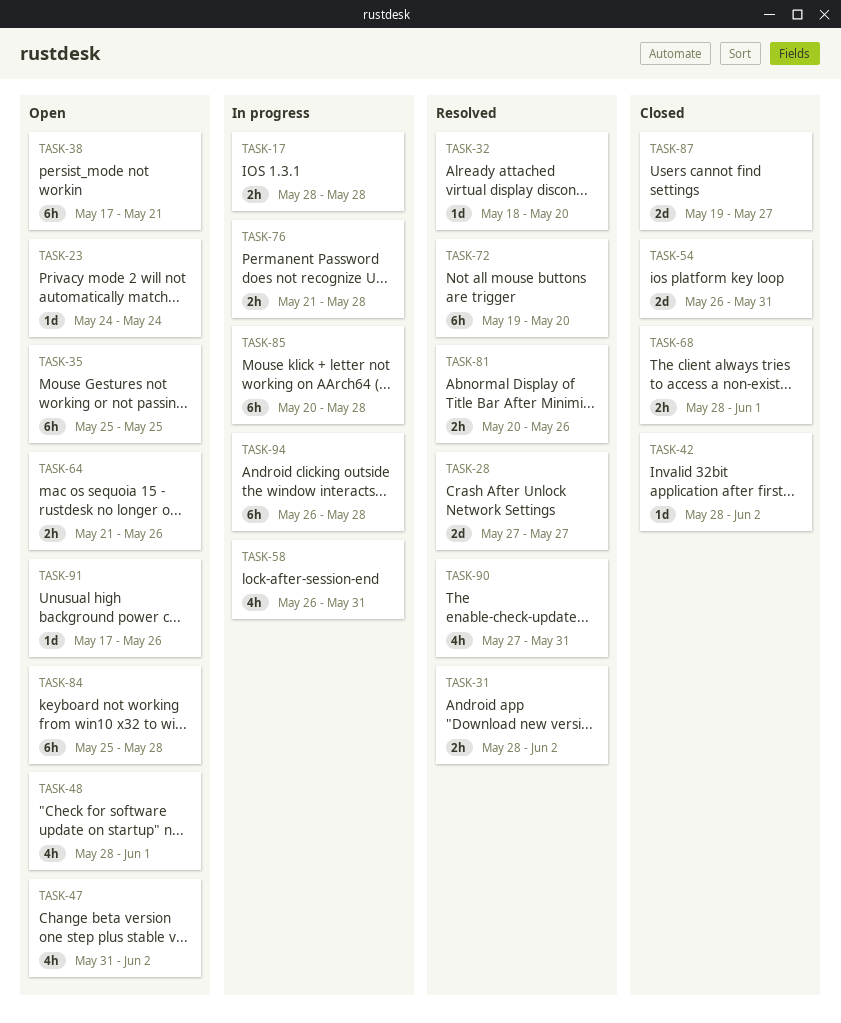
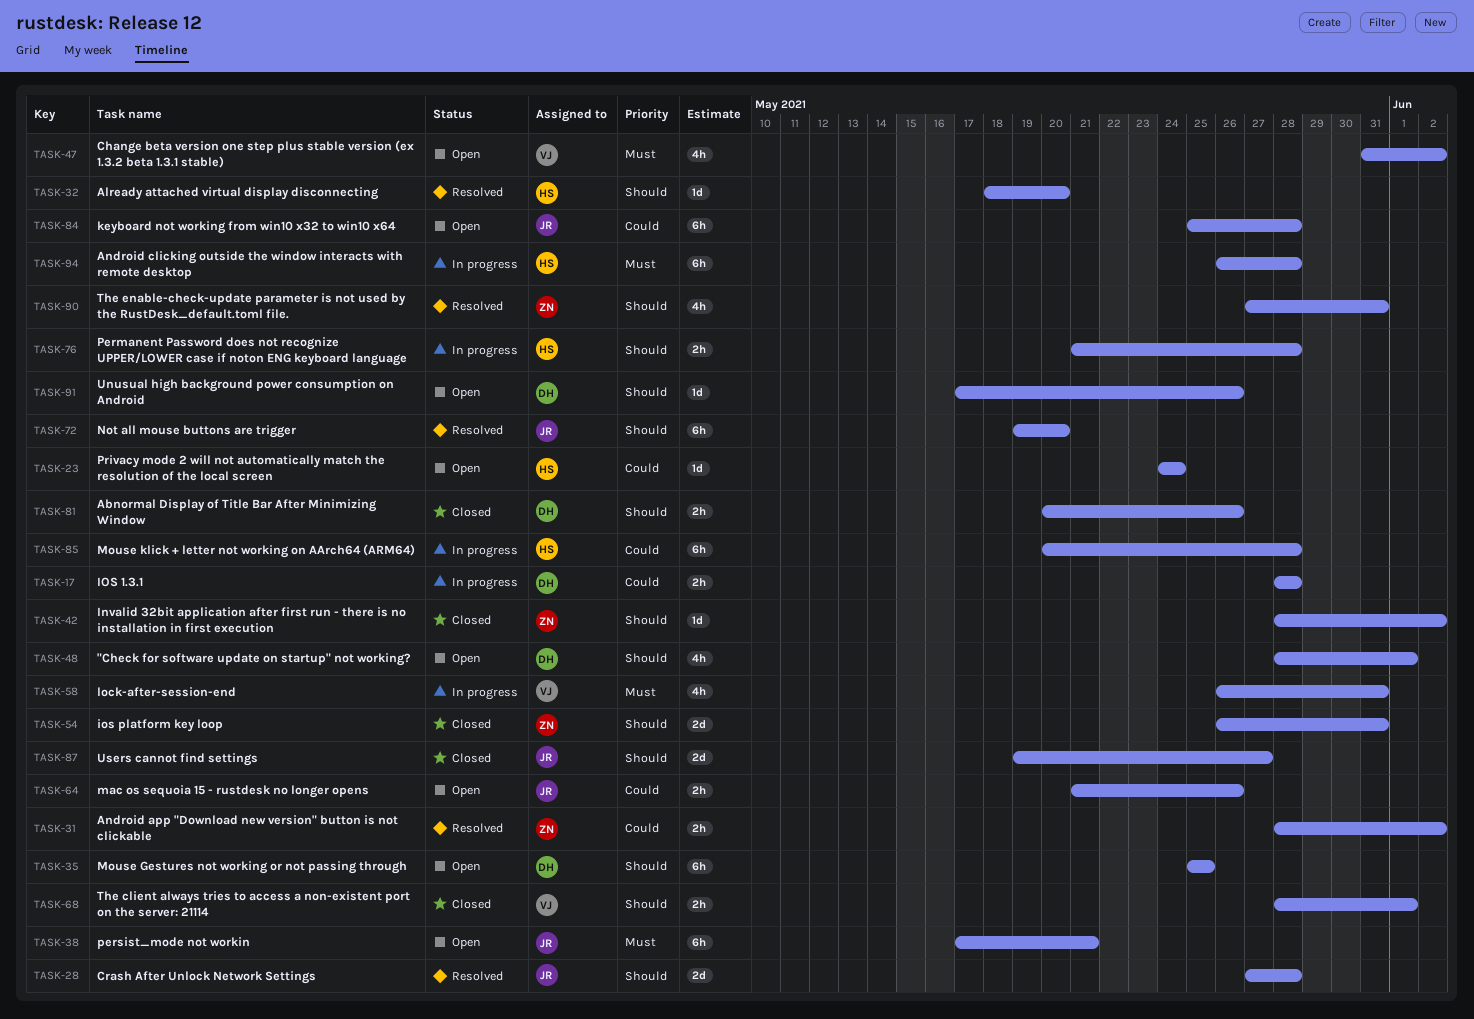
TASK-28, due: May 27 -> May 28
TASK-81, status: Resolved -> Closed

